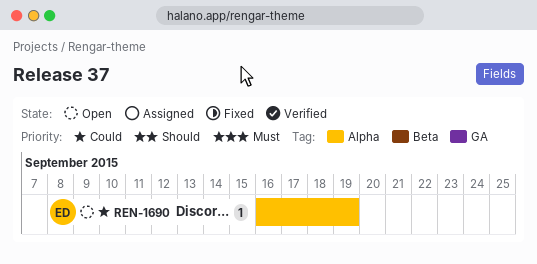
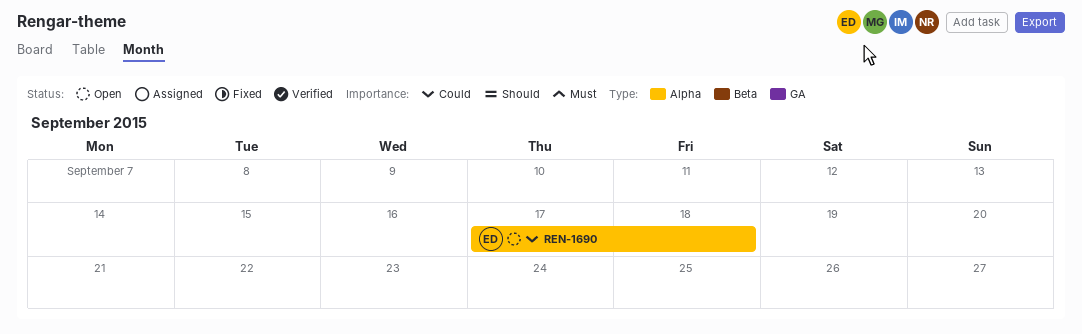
REN-1690, start: Sep 16 -> Sep 17
REN-1690, due: Sep 19 -> Sep 18

